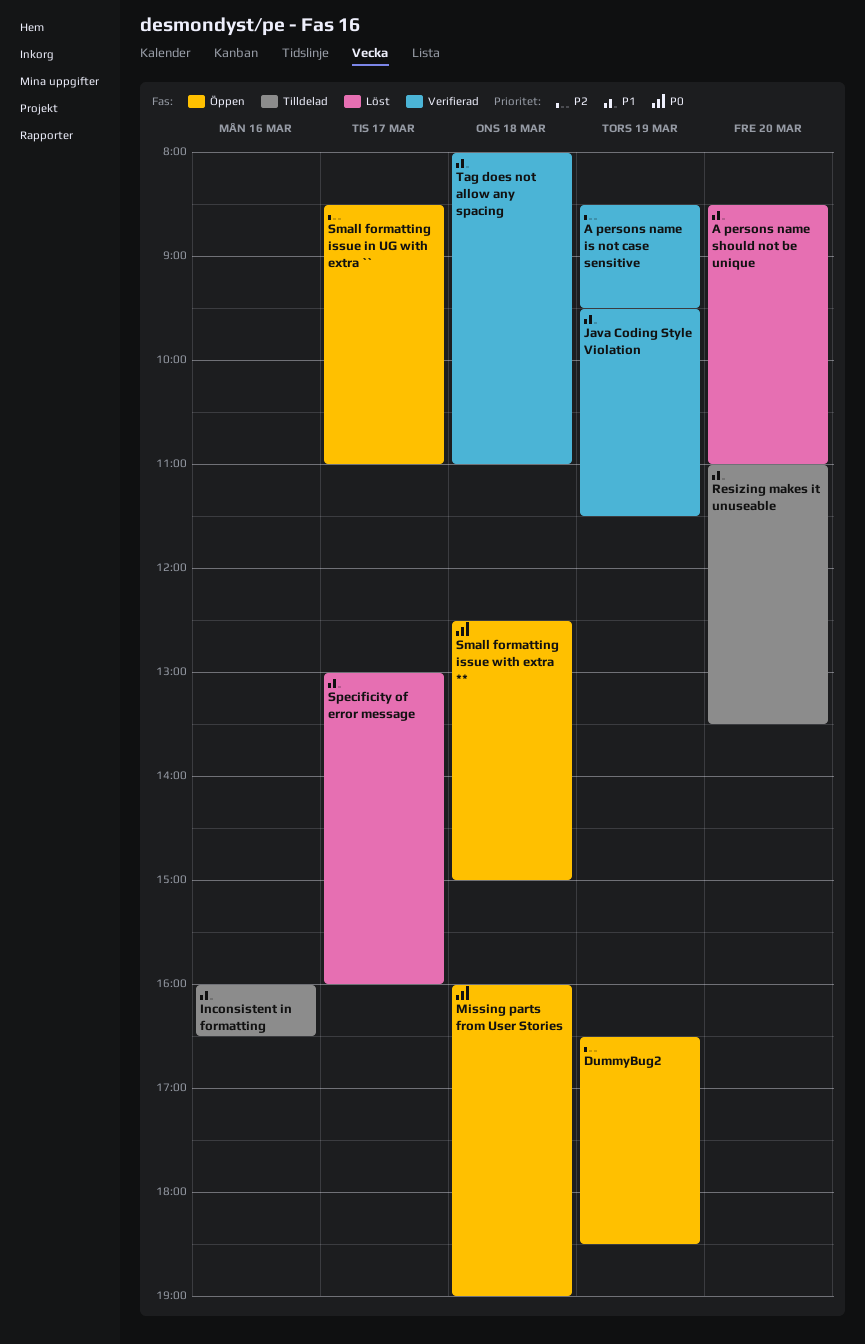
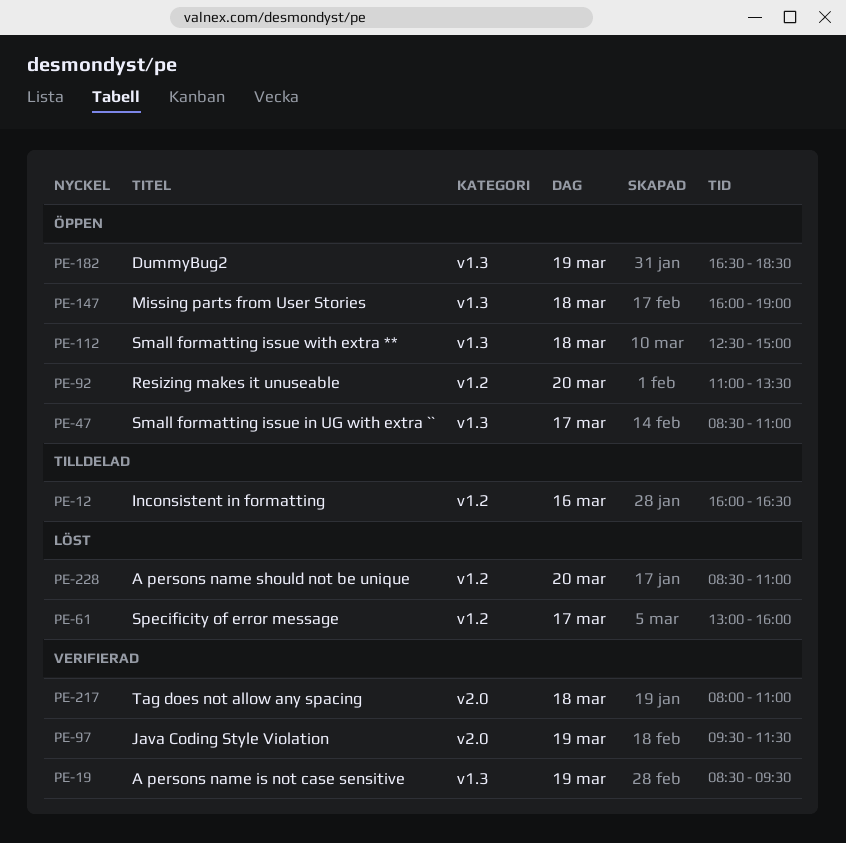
Resizing makes it unuseable, status: Tilldelad -> Öppen

